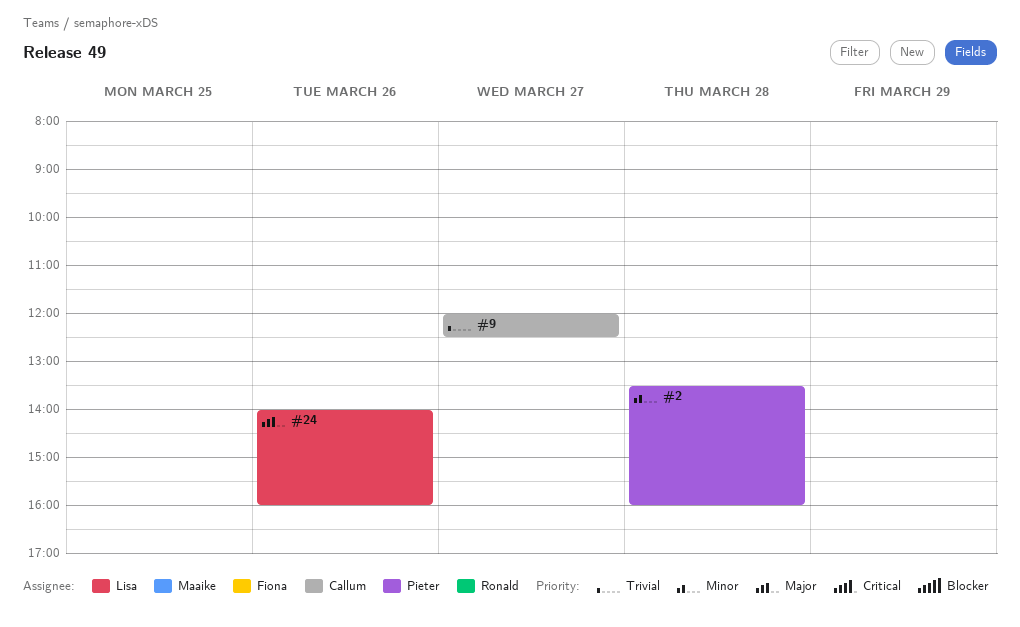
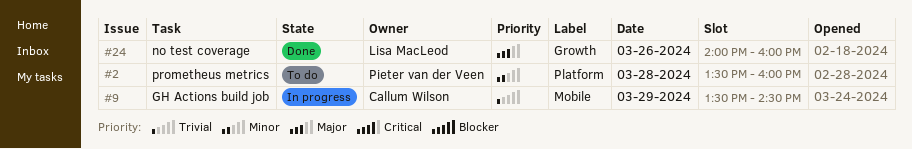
#9, day: Mar 27 -> Mar 29
#9, begins: 12:00 -> 13:30
#9, ends: 12:30 -> 14:30

